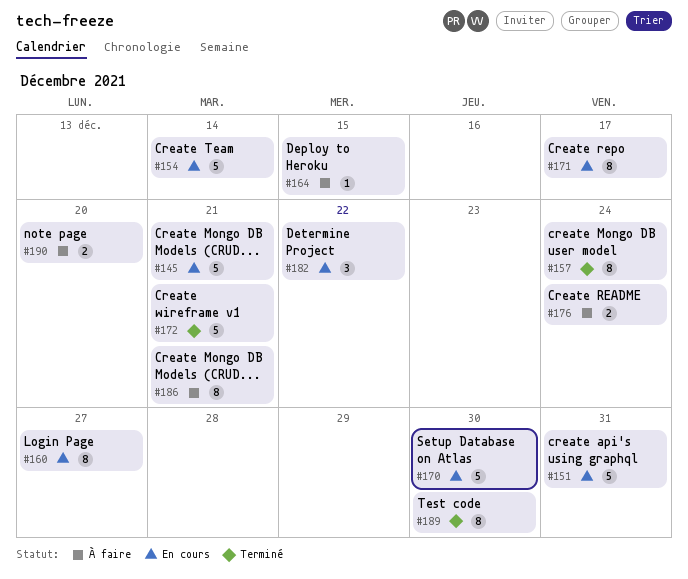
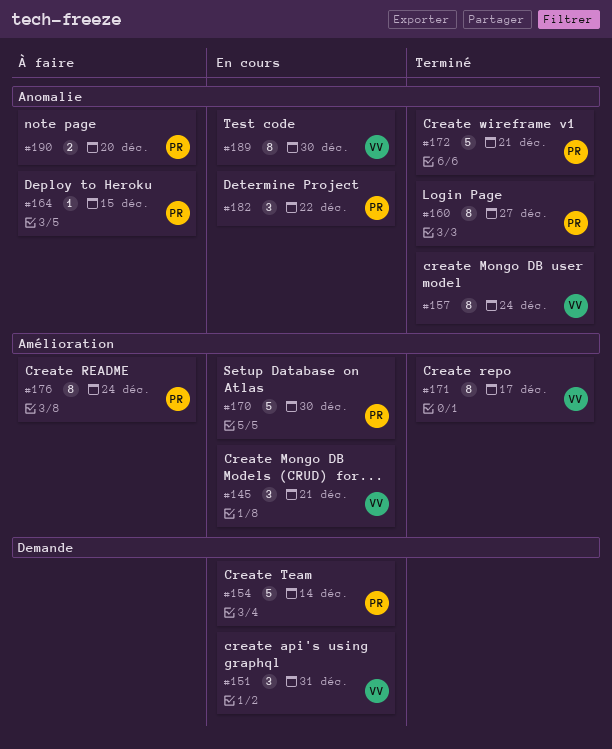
#145, estimate: 5 -> 3
#151, estimate: 5 -> 3
#160, status: En cours -> Terminé
#171, status: En cours -> Terminé
#176, estimate: 2 -> 8
#186: present -> none
#189, status: Terminé -> En cours

